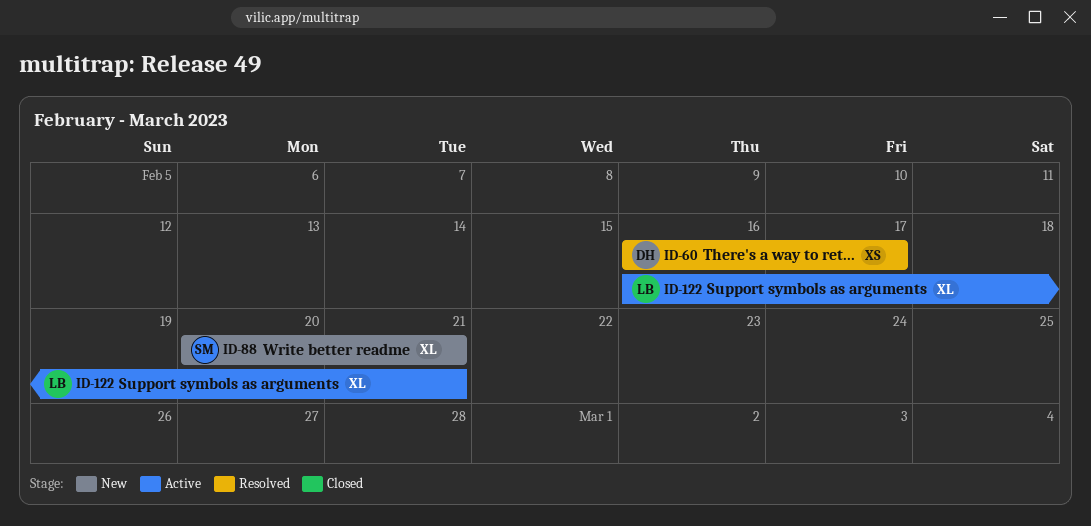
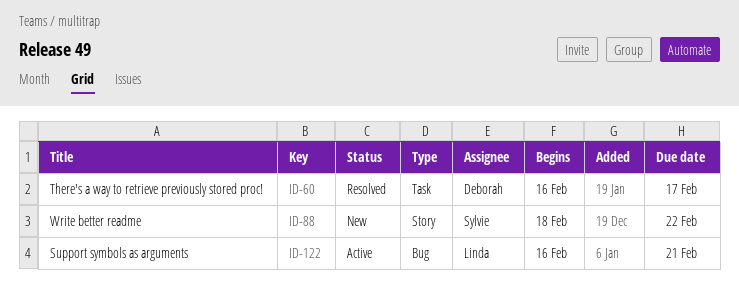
ID-88, start: Feb 20 -> Feb 18
ID-88, due: Feb 21 -> Feb 22

